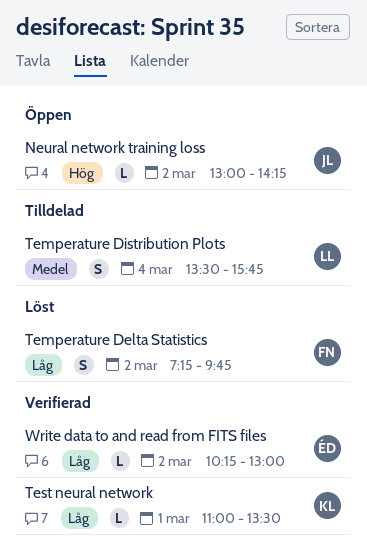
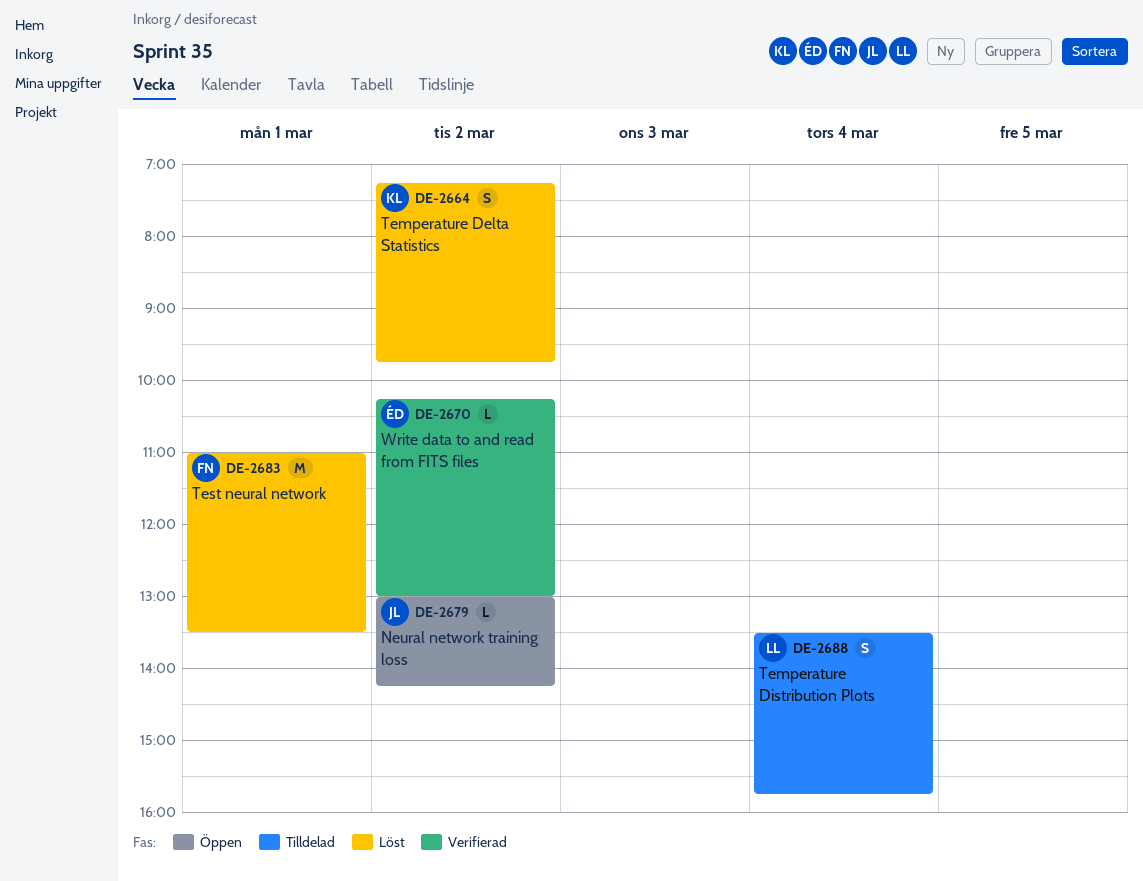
Temperature Delta Statistics, owner: FN -> KL
Test neural network, status: Verifierad -> Löst
Test neural network, owner: KL -> FN
Test neural network, estimate: L -> M

